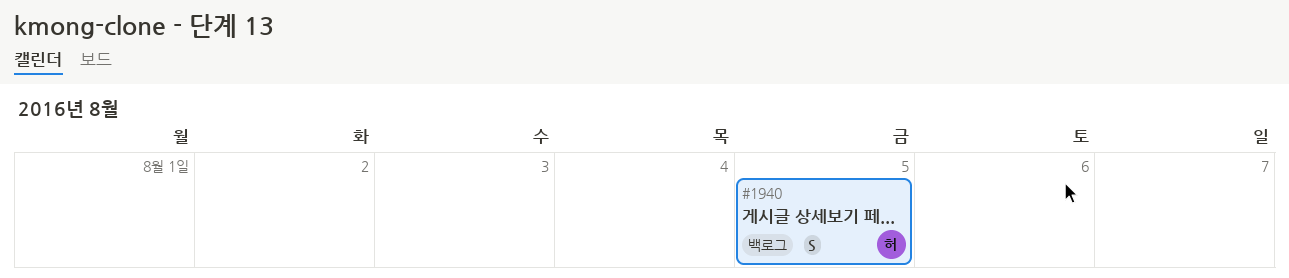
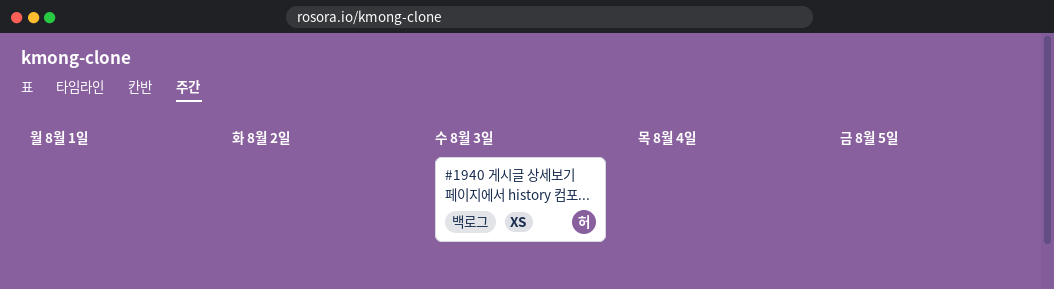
#1940, estimate: S -> XS
#1940, due: Aug 5 -> Aug 3

